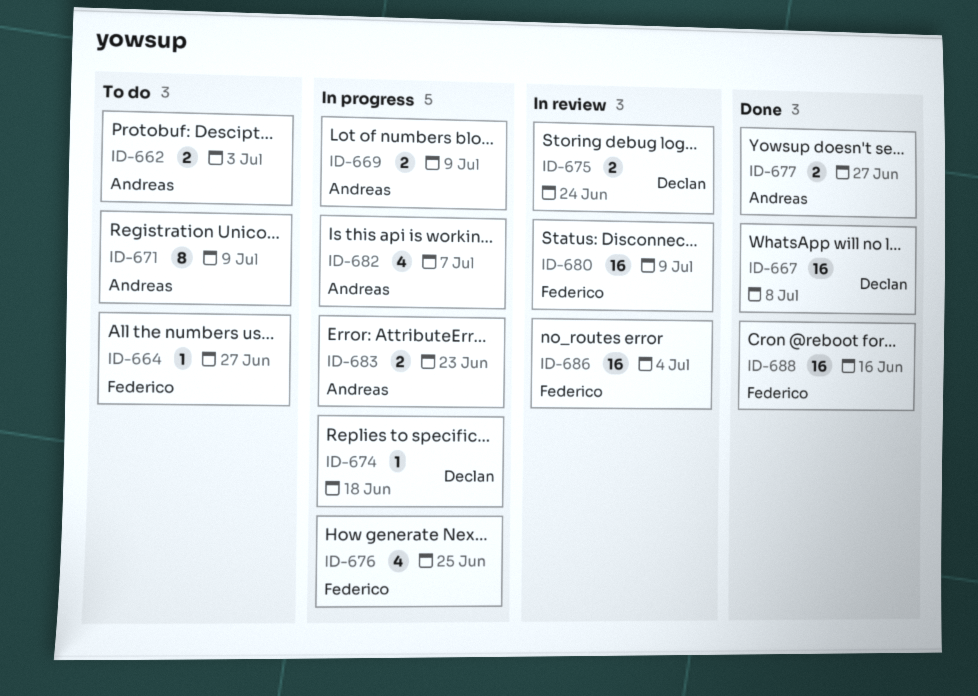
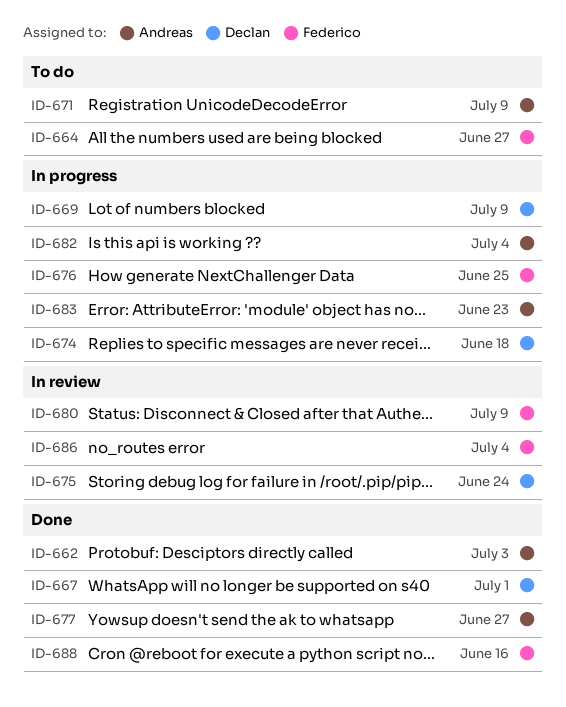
ID-662, status: To do -> Done
ID-667, due: Jul 8 -> Jul 1
ID-669, owner: Andreas -> Declan
ID-682, due: Jul 7 -> Jul 4

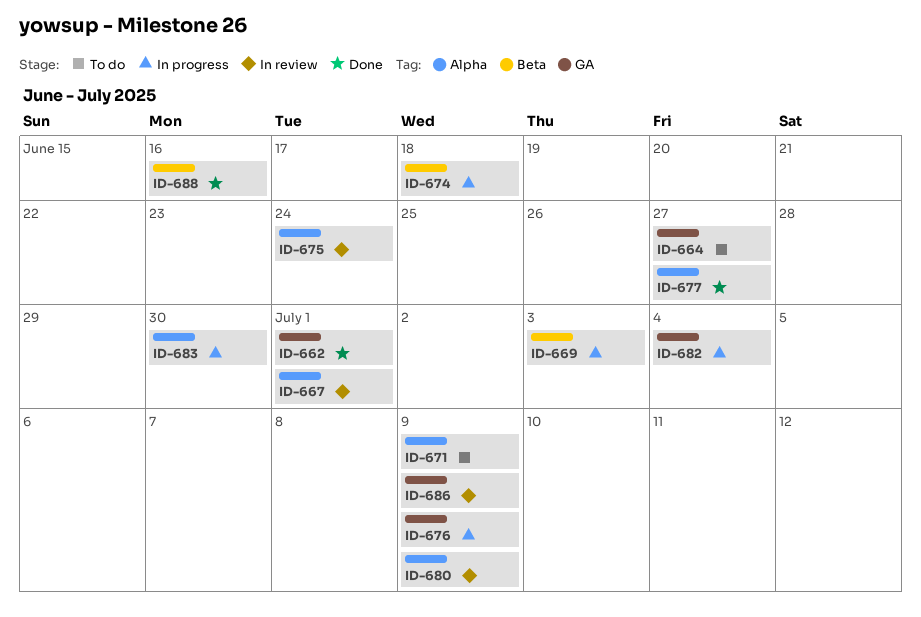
ID-662, due: Jul 3 -> Jul 1
ID-667, status: Done -> In review
ID-669, due: Jul 9 -> Jul 3
ID-676, due: Jun 25 -> Jul 9
ID-683, due: Jun 23 -> Jun 30
ID-686, due: Jul 4 -> Jul 9

